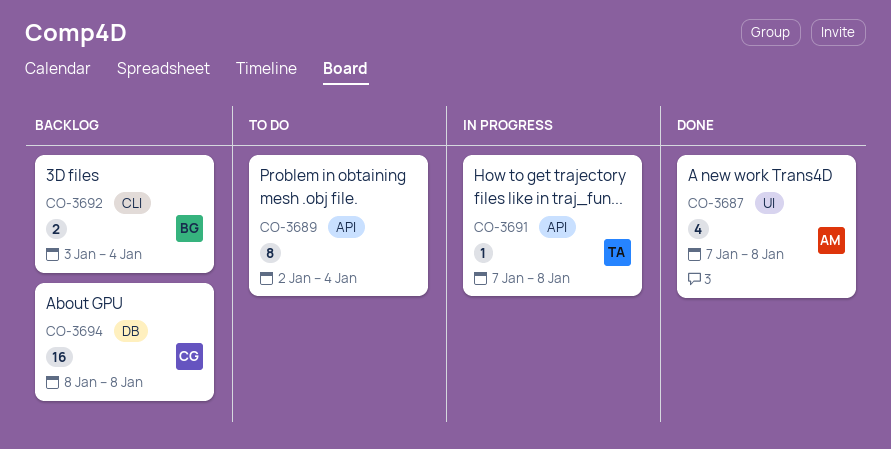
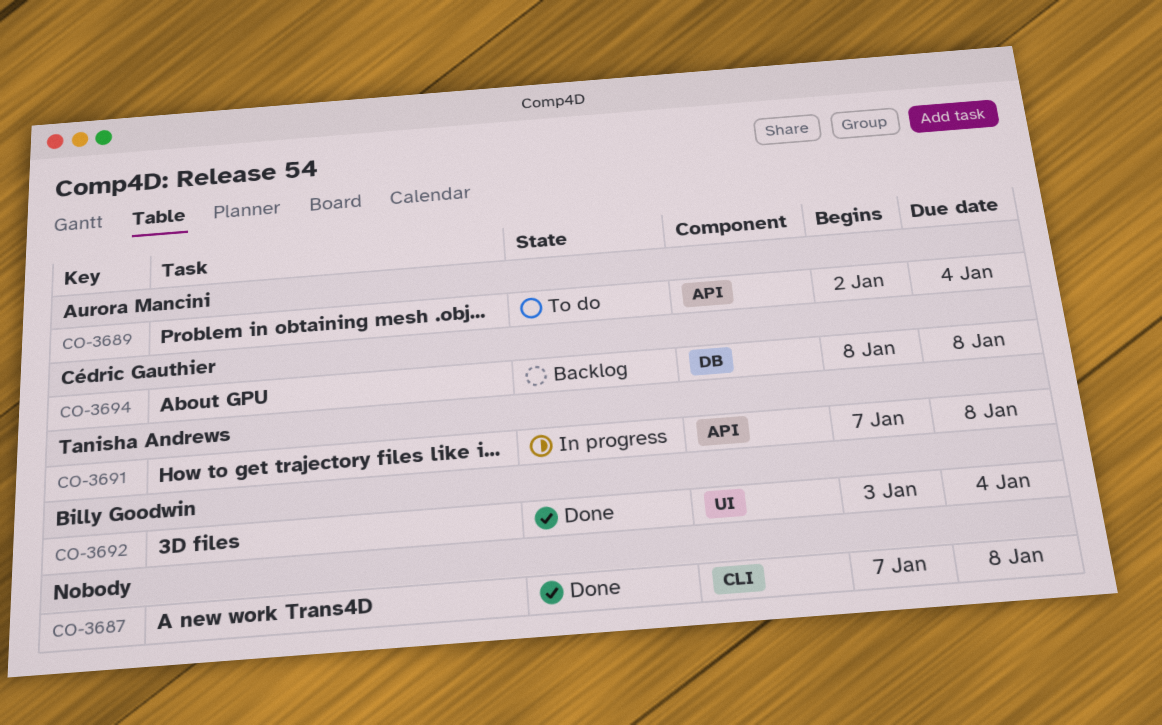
CO-3687, owner: Aurora Mancini -> none
CO-3687, label: UI -> CLI
CO-3689, owner: none -> Aurora Mancini
CO-3692, status: Backlog -> Done
CO-3692, label: CLI -> UI

